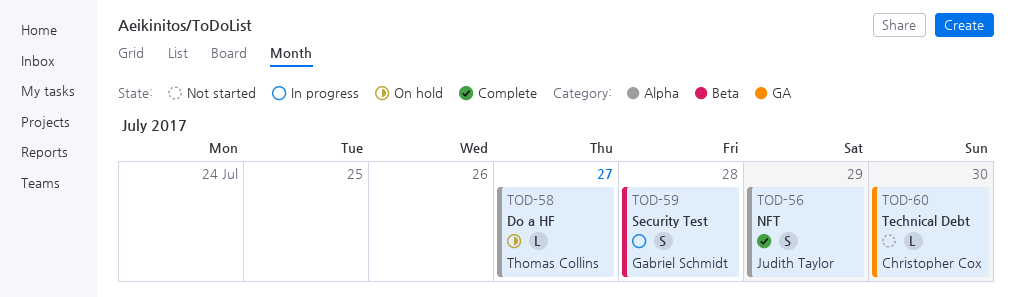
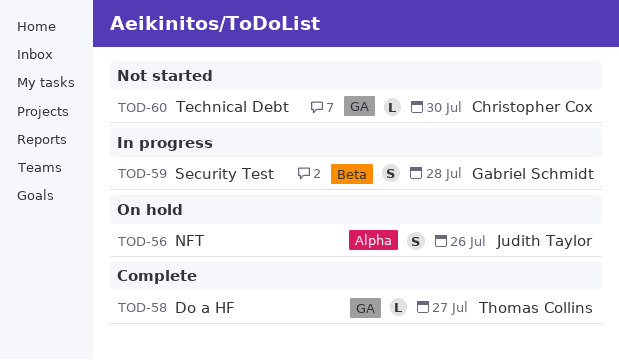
TOD-56, status: Complete -> On hold
TOD-56, due: Jul 29 -> Jul 26
TOD-58, status: On hold -> Complete
TOD-58, label: Alpha -> GA

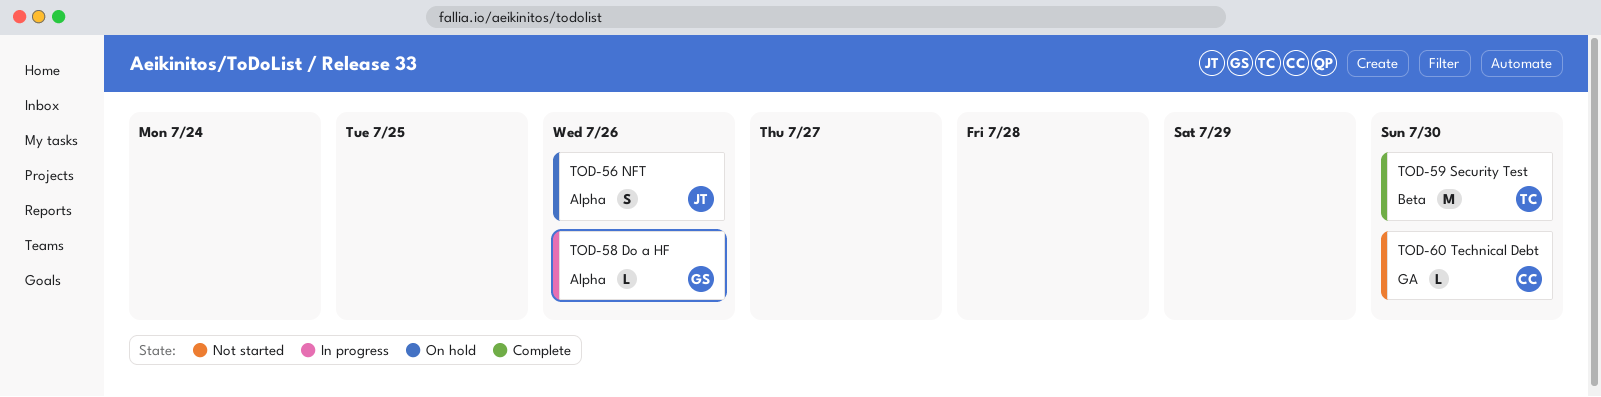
TOD-58, status: Complete -> In progress
TOD-58, owner: Thomas Collins -> Gabriel Schmidt
TOD-58, label: GA -> Alpha
TOD-58, due: Jul 27 -> Jul 26
TOD-59, status: In progress -> Complete
TOD-59, owner: Gabriel Schmidt -> Thomas Collins
TOD-59, estimate: S -> M
TOD-59, due: Jul 28 -> Jul 30

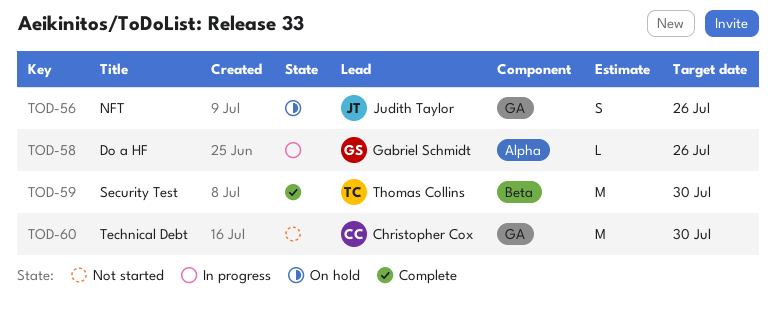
TOD-56, label: Alpha -> GA
TOD-60, estimate: L -> M

